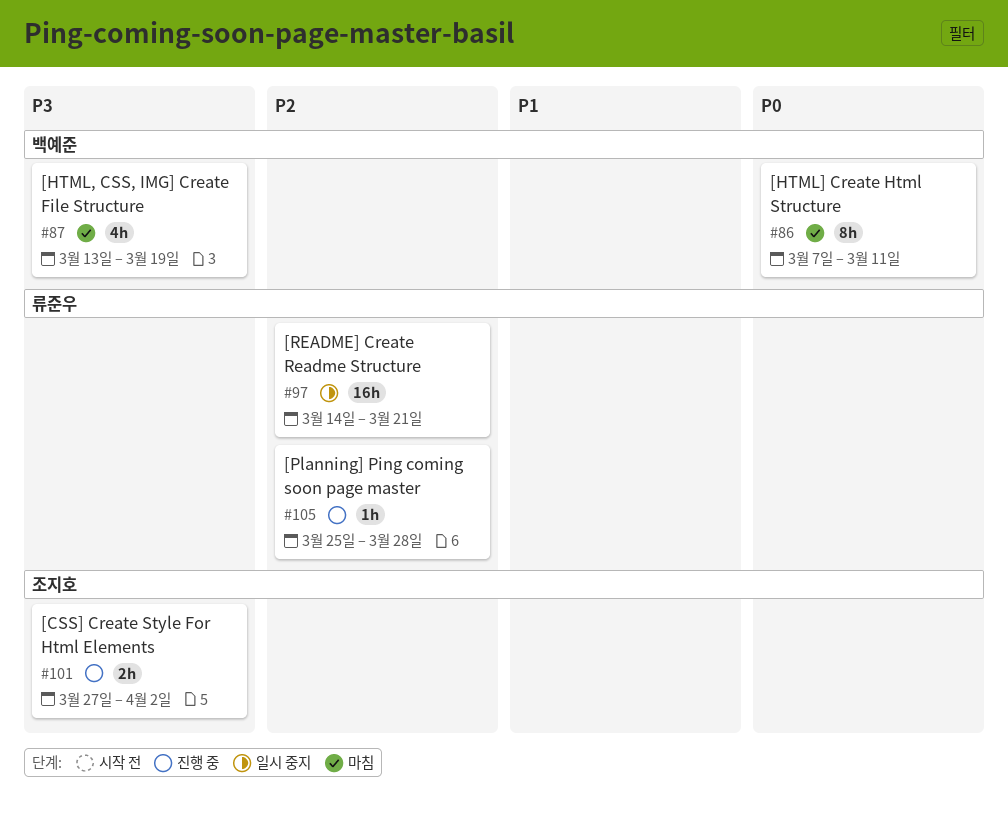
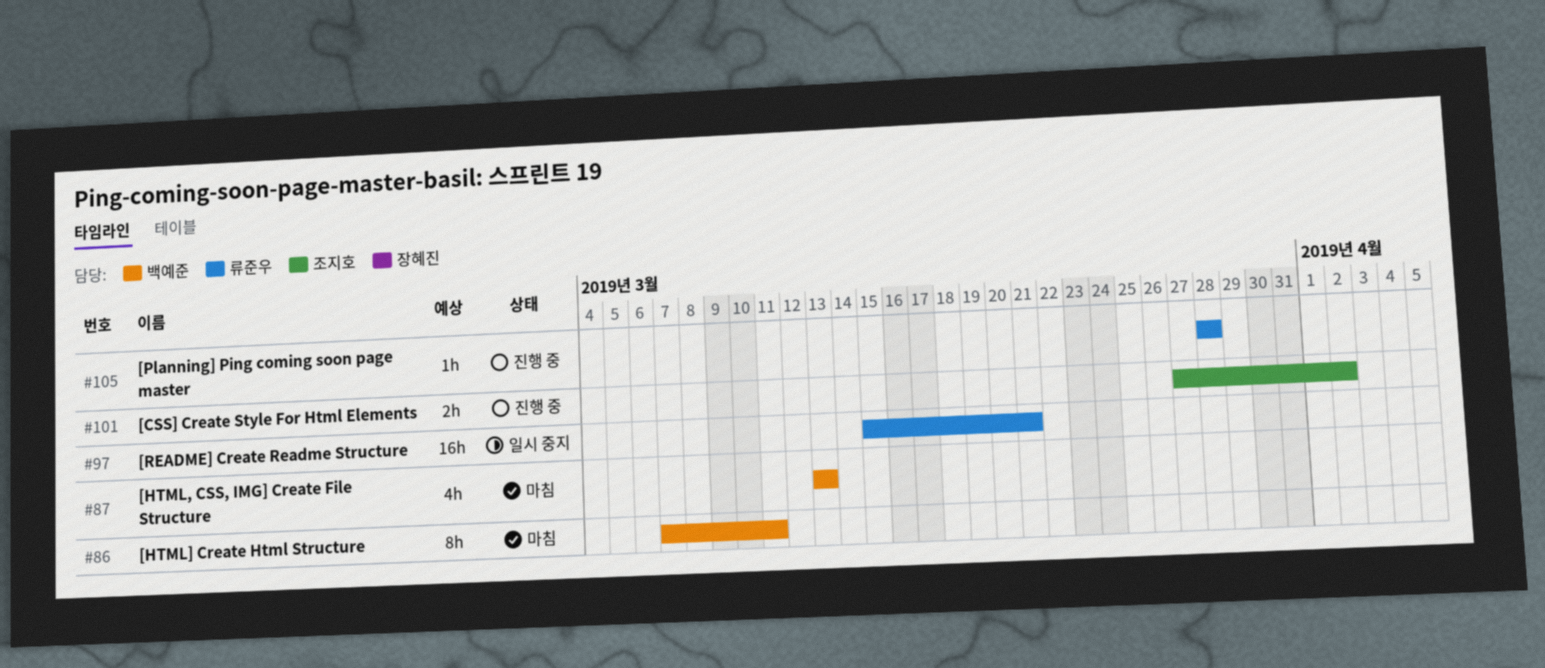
#87, due: Mar 19 -> Mar 13
#97, start: Mar 14 -> Mar 15
#105, start: Mar 25 -> Mar 28

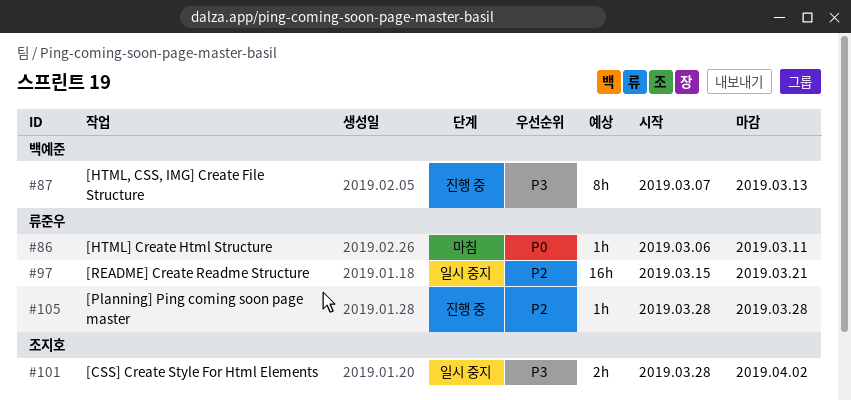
#86, owner: 백예준 -> 류준우
#86, estimate: 8h -> 1h
#86, start: Mar 7 -> Mar 6
#87, status: 마침 -> 진행 중
#87, estimate: 4h -> 8h
#87, start: Mar 13 -> Mar 7
#101, status: 진행 중 -> 일시 중지
#101, start: Mar 27 -> Mar 28

